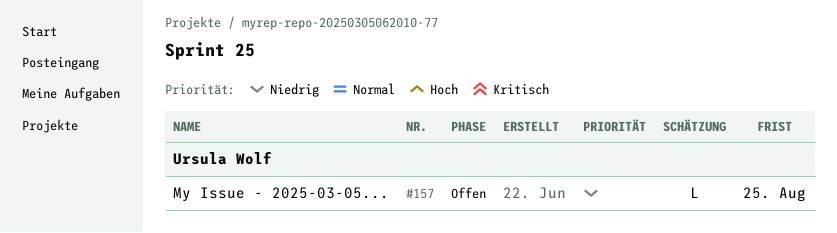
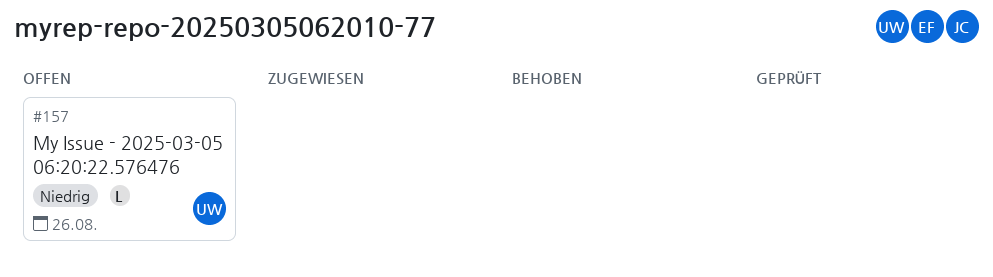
#157, due: Aug 25 -> Aug 26

